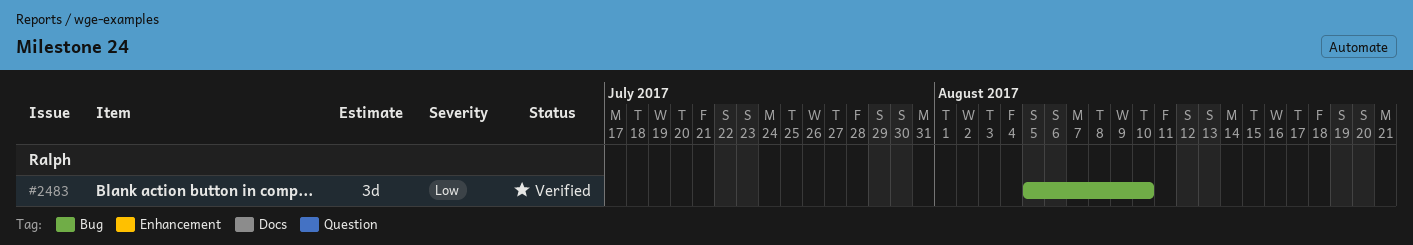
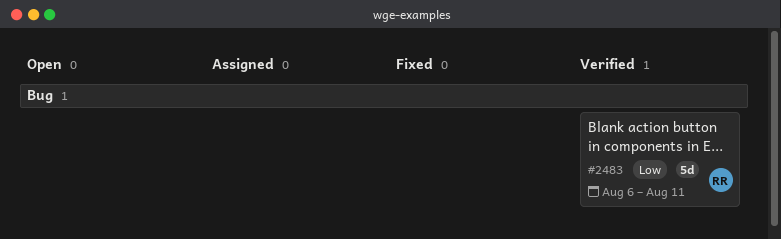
#2483, estimate: 3d -> 5d
#2483, start: Aug 5 -> Aug 6
#2483, due: Aug 10 -> Aug 11

